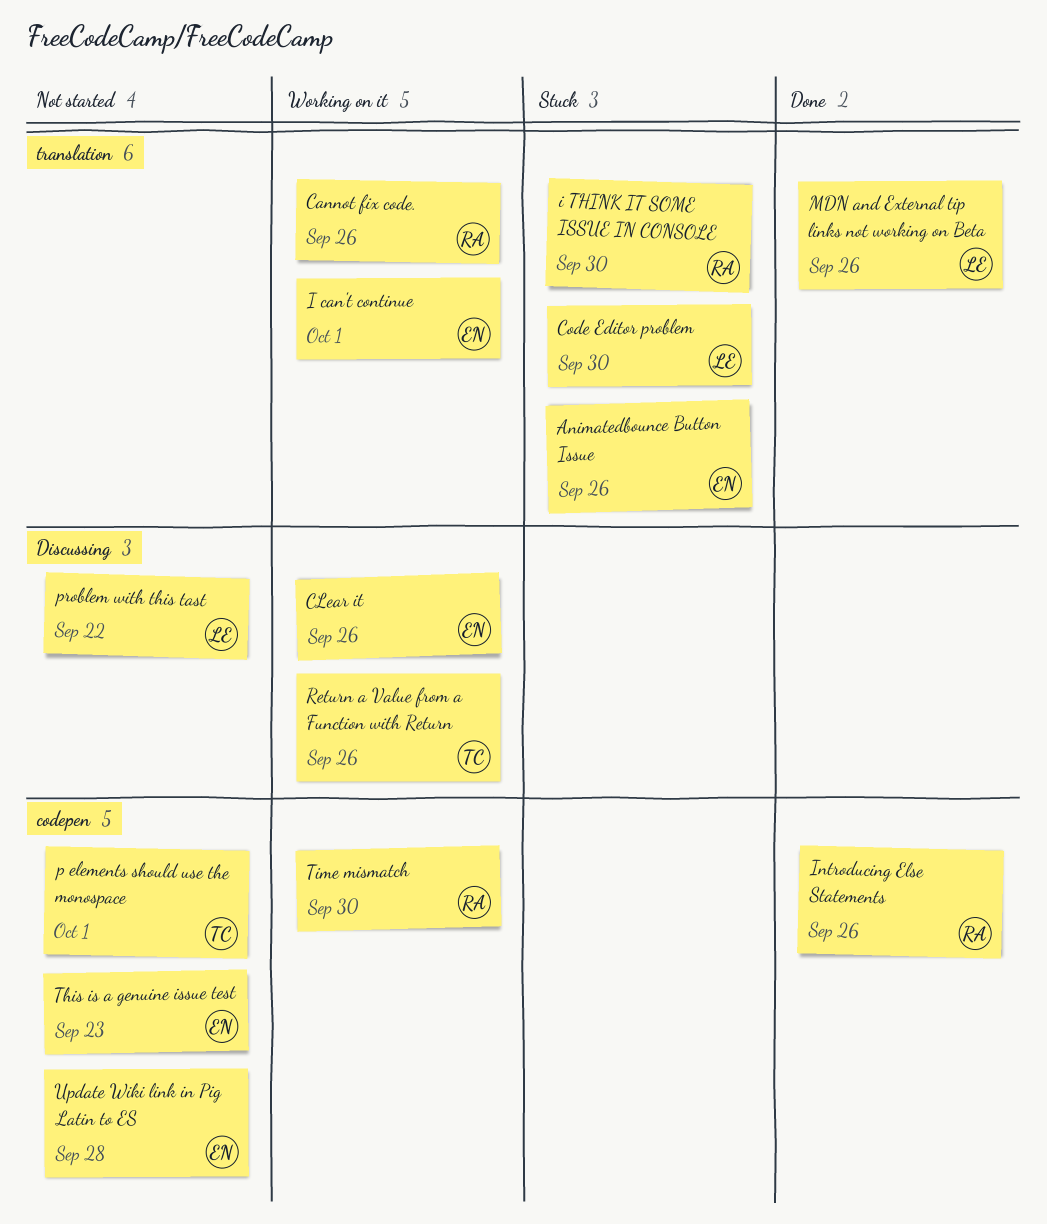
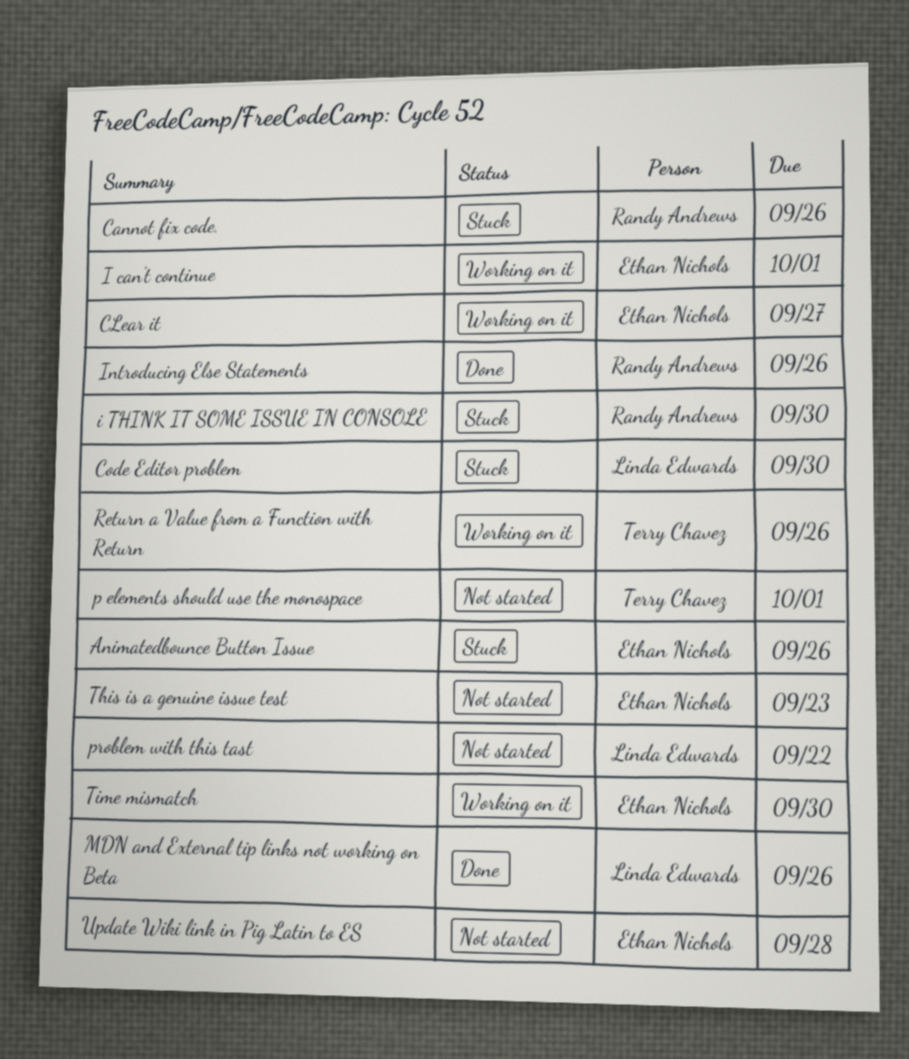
Cannot fix code., status: Working on it -> Stuck
CLear it, due: Sep 26 -> Sep 27
Time mismatch, owner: Randy Andrews -> Ethan Nichols

